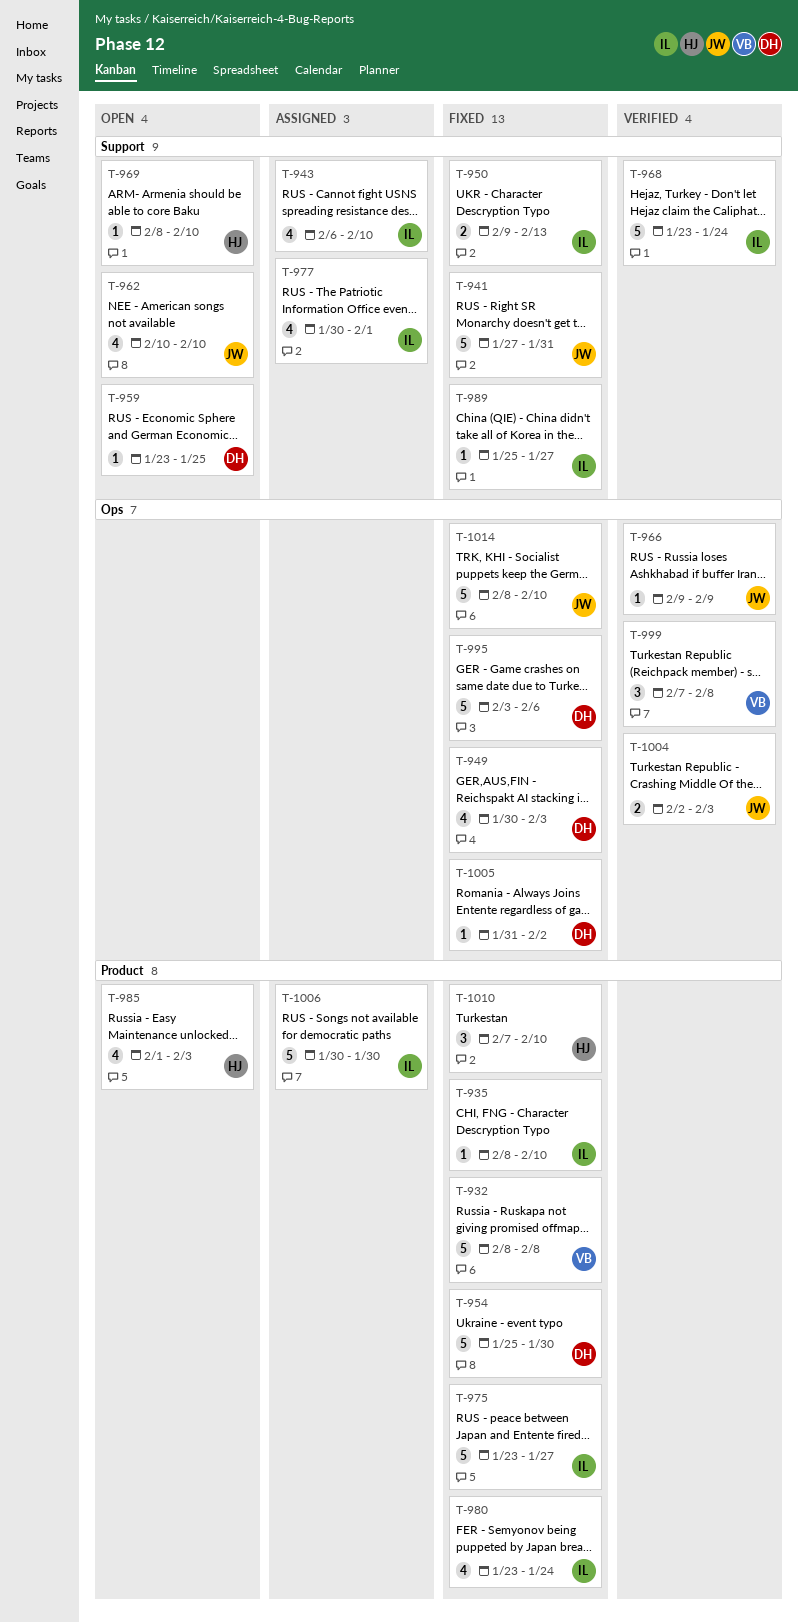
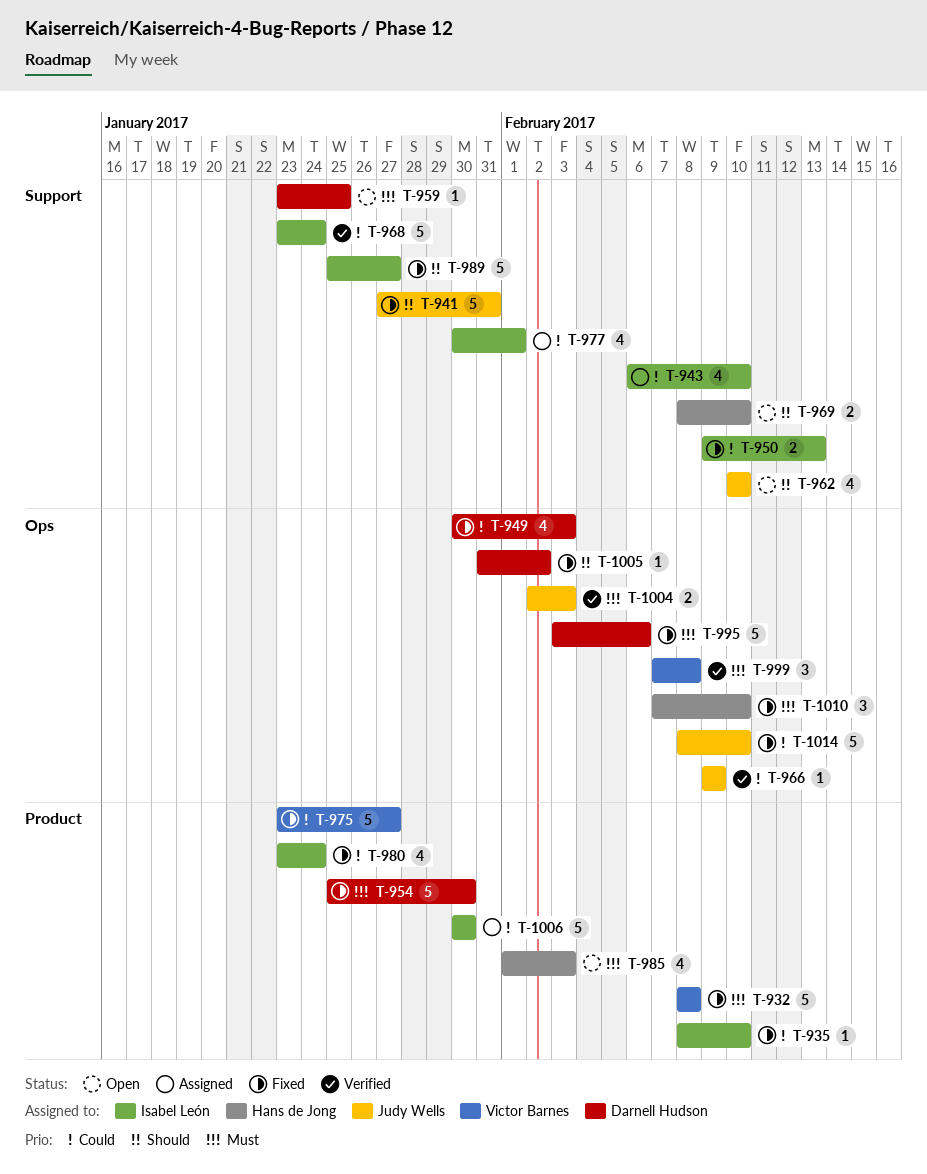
T-969, estimate: 1 -> 2
T-975, owner: Isabel León -> Victor Barnes
T-989, estimate: 1 -> 5
T-1010, label: Product -> Ops

